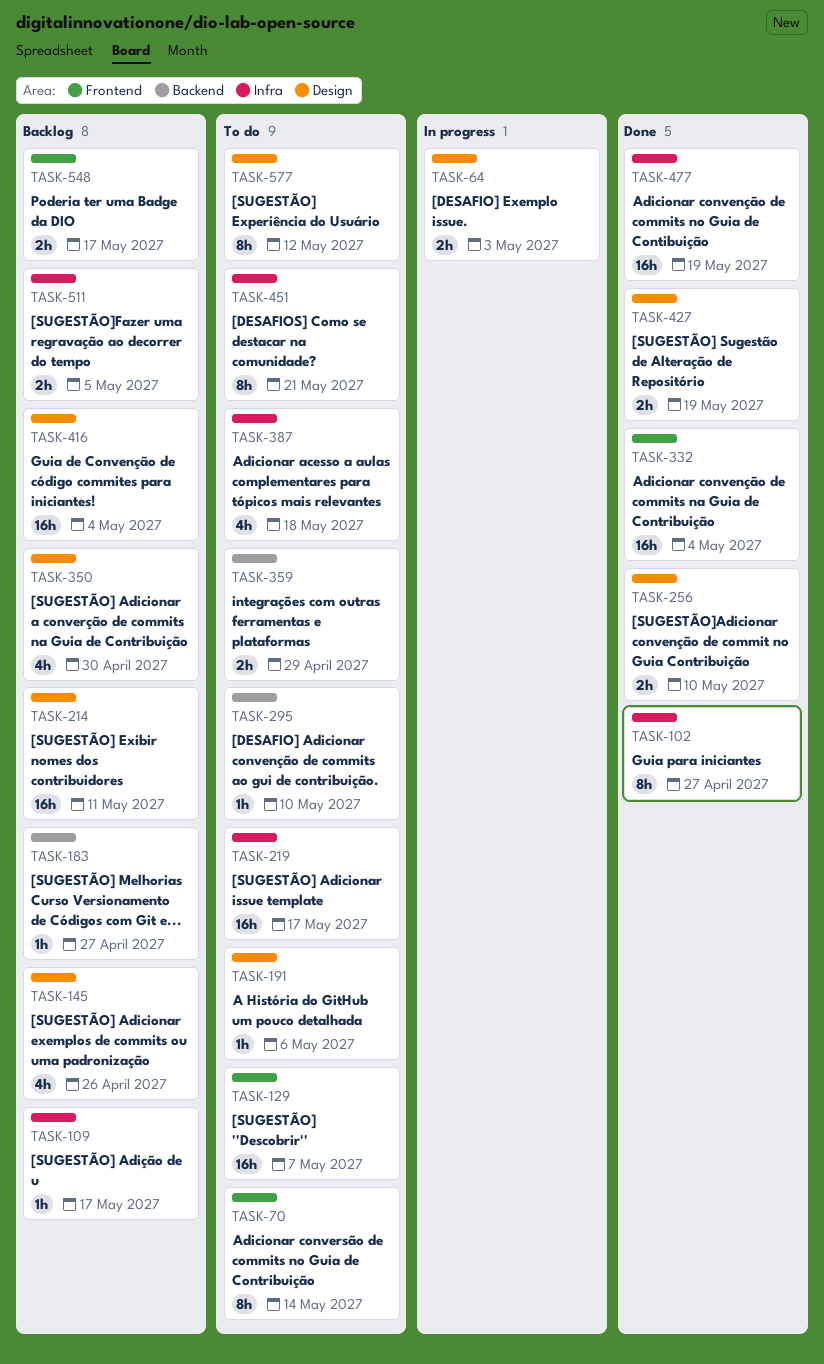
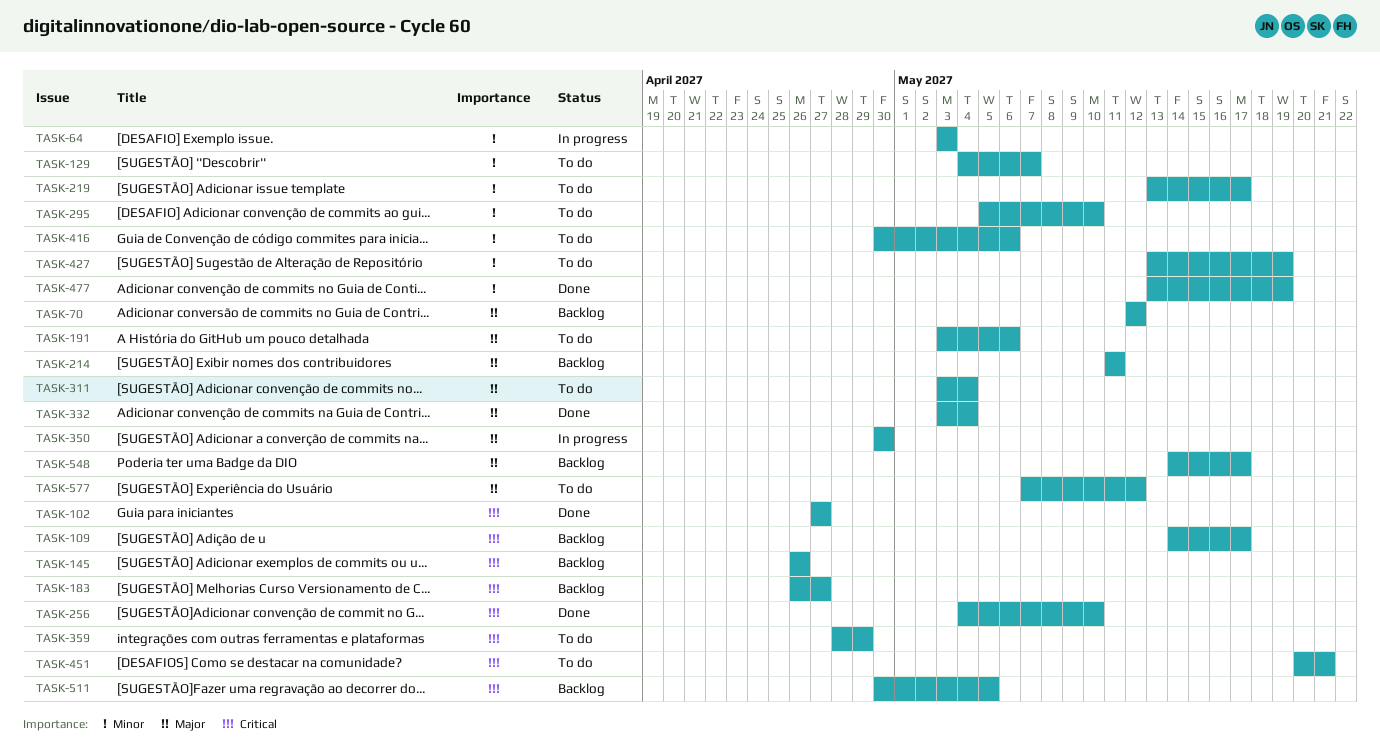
TASK-70, status: To do -> Backlog
TASK-70, due: May 14 -> May 12
TASK-311: none -> present
TASK-350, status: Backlog -> In progress
TASK-387: present -> none
TASK-416, status: Backlog -> To do
TASK-416, due: May 4 -> May 6
TASK-427, status: Done -> To do

